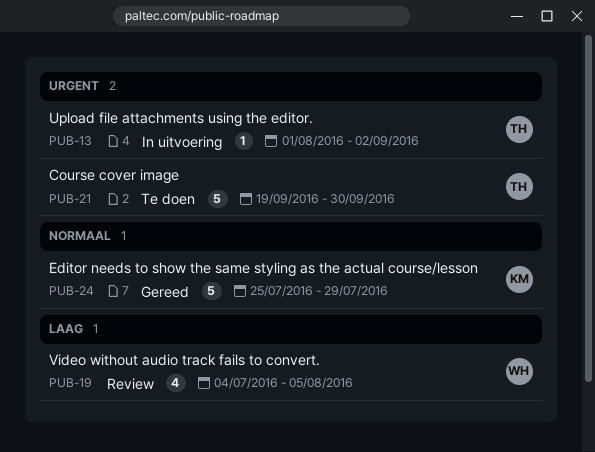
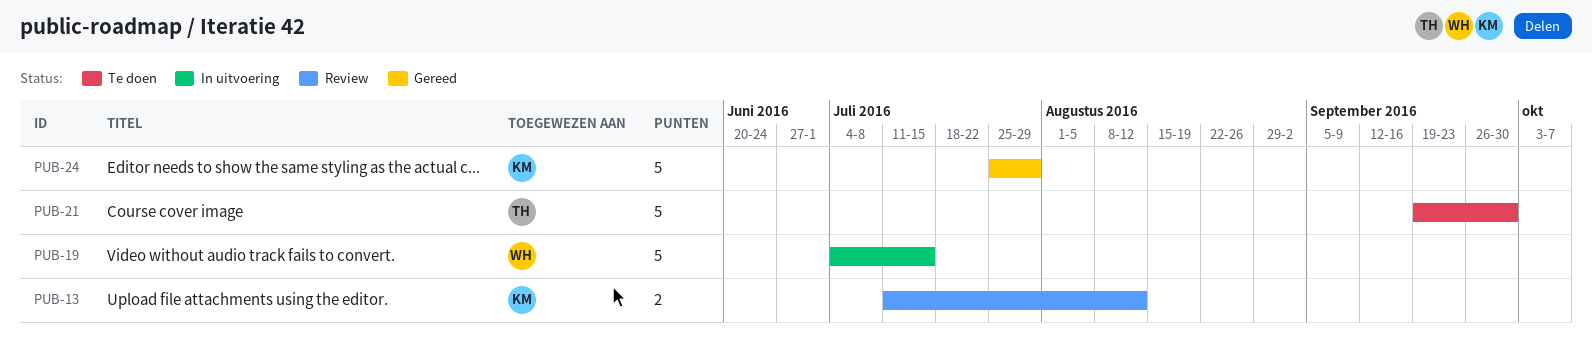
PUB-13, status: In uitvoering -> Review
PUB-13, owner: TH -> KM
PUB-13, estimate: 1 -> 2
PUB-13, start: Aug 1 -> Jul 11
PUB-13, due: Sep 2 -> Aug 12
PUB-19, status: Review -> In uitvoering
PUB-19, estimate: 4 -> 5
PUB-19, due: Aug 5 -> Jul 15

